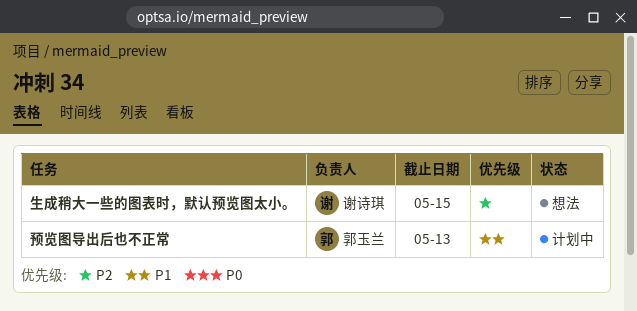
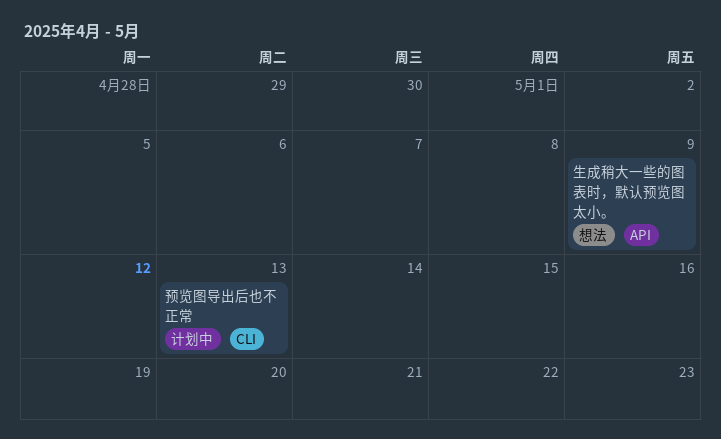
生成稍大一些的图表时，默认预览图太小。, due: May 15 -> May 9

